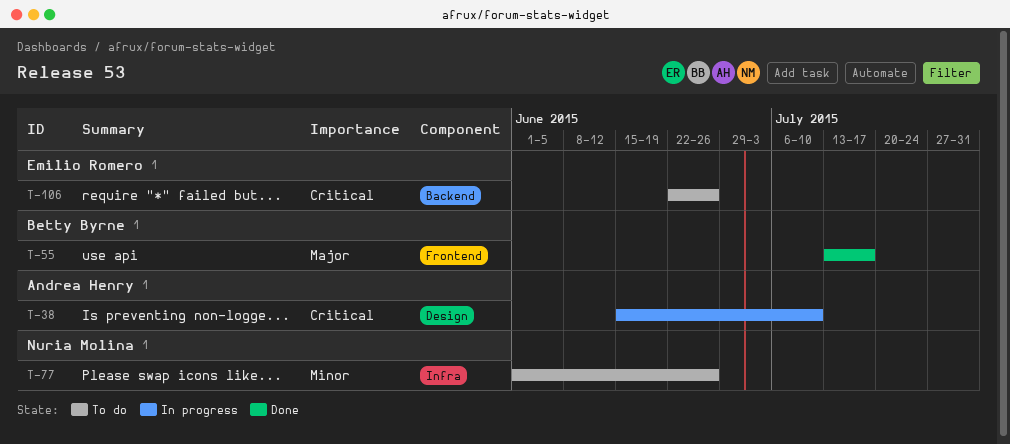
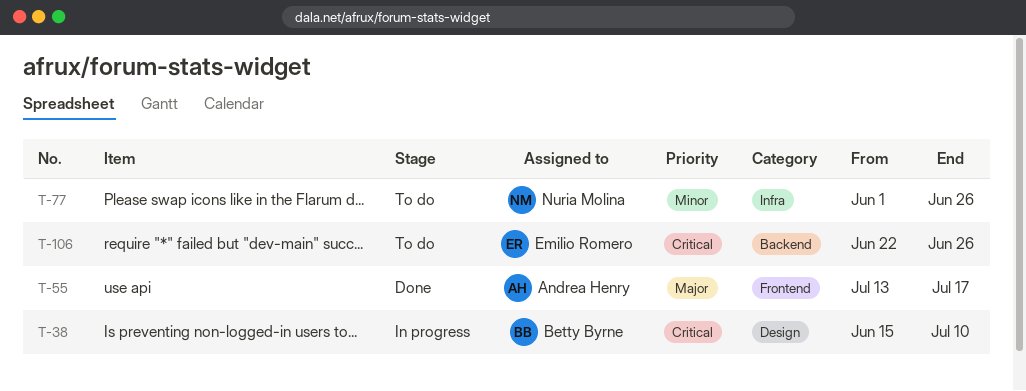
T-38, owner: Andrea Henry -> Betty Byrne
T-55, owner: Betty Byrne -> Andrea Henry

